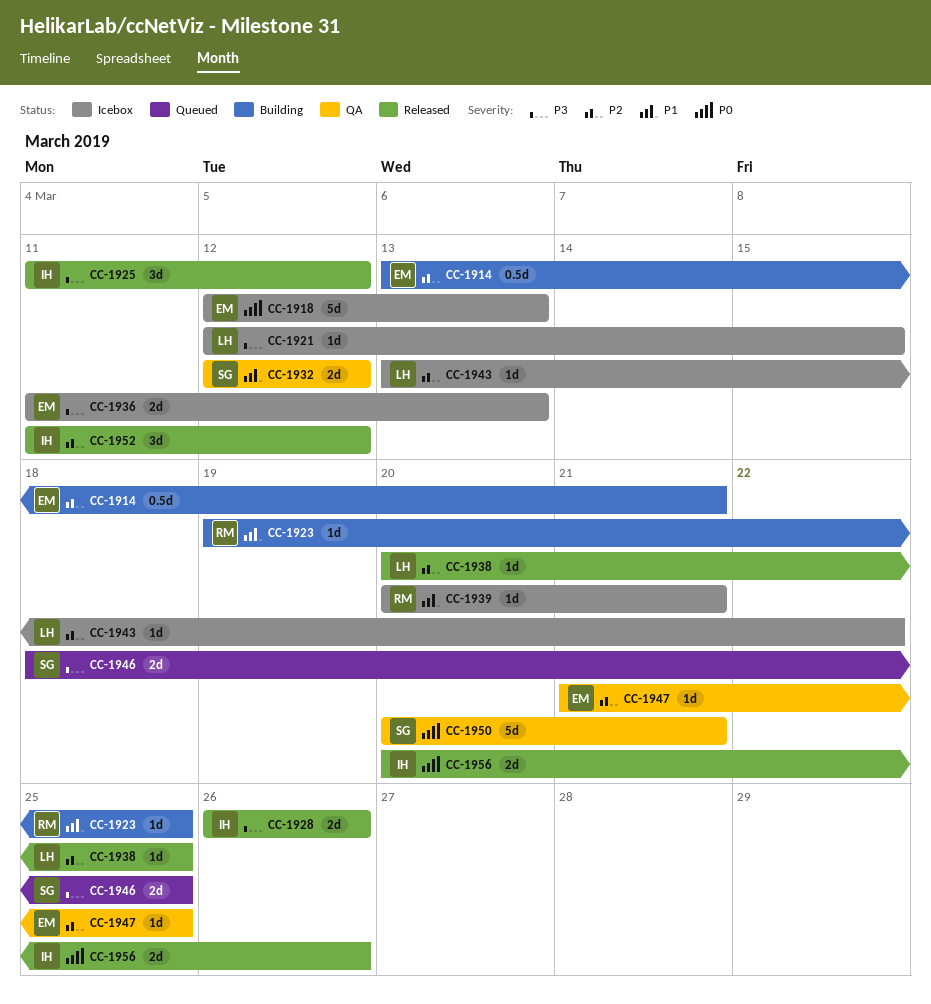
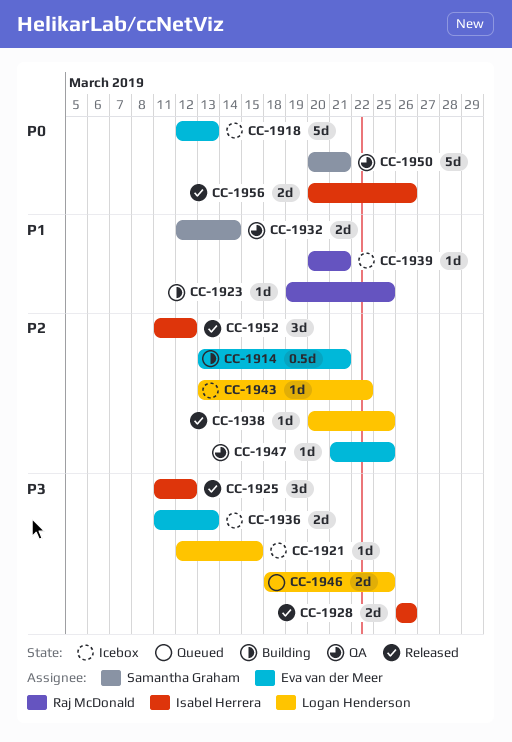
CC-1932, due: Mar 12 -> Mar 14
CC-1946, owner: Samantha Graham -> Logan Henderson

